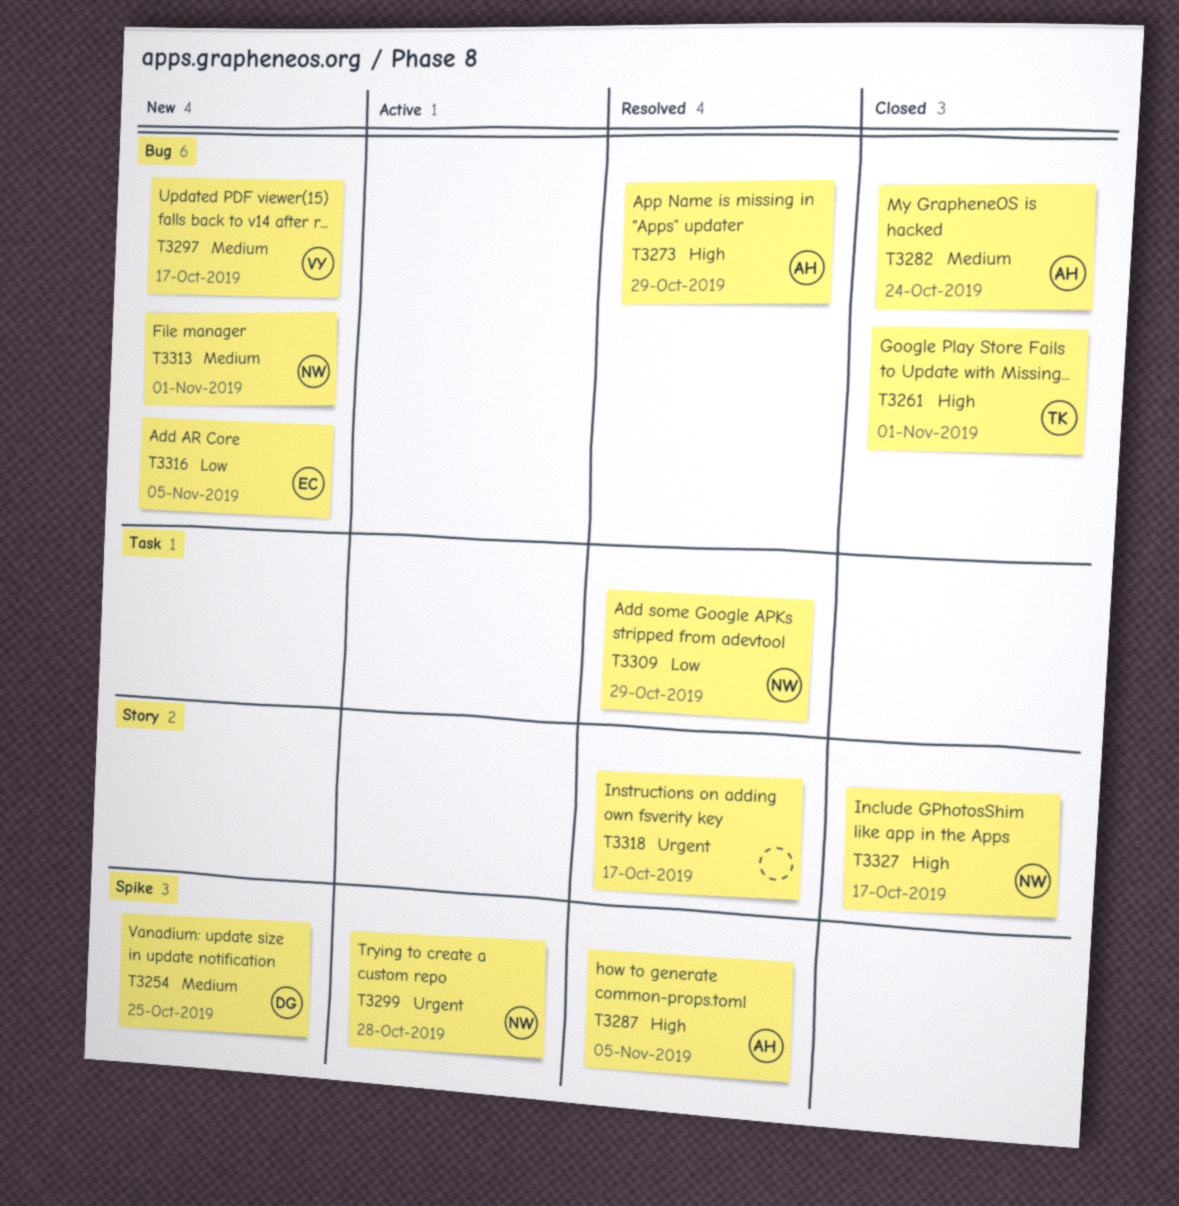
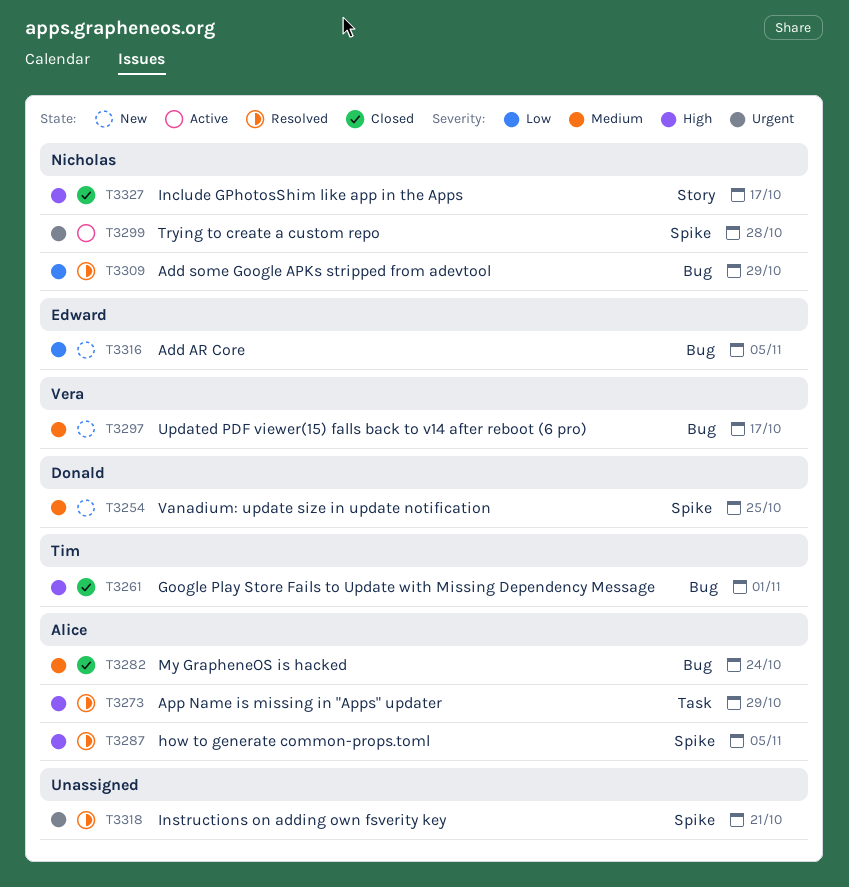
T3273, label: Bug -> Task
T3309, label: Task -> Bug
T3313: present -> none
T3318, label: Story -> Spike
T3318, due: Oct 17 -> Oct 21

